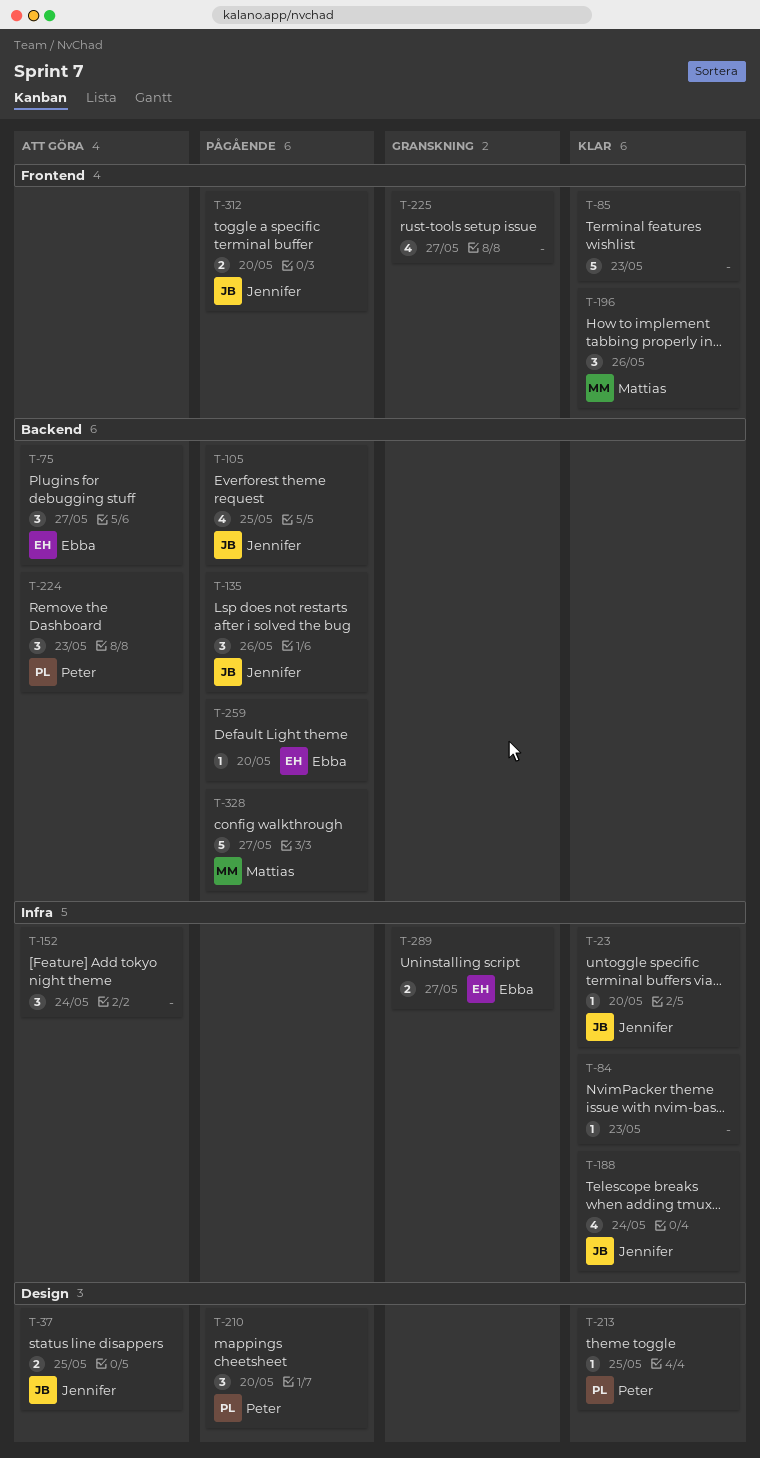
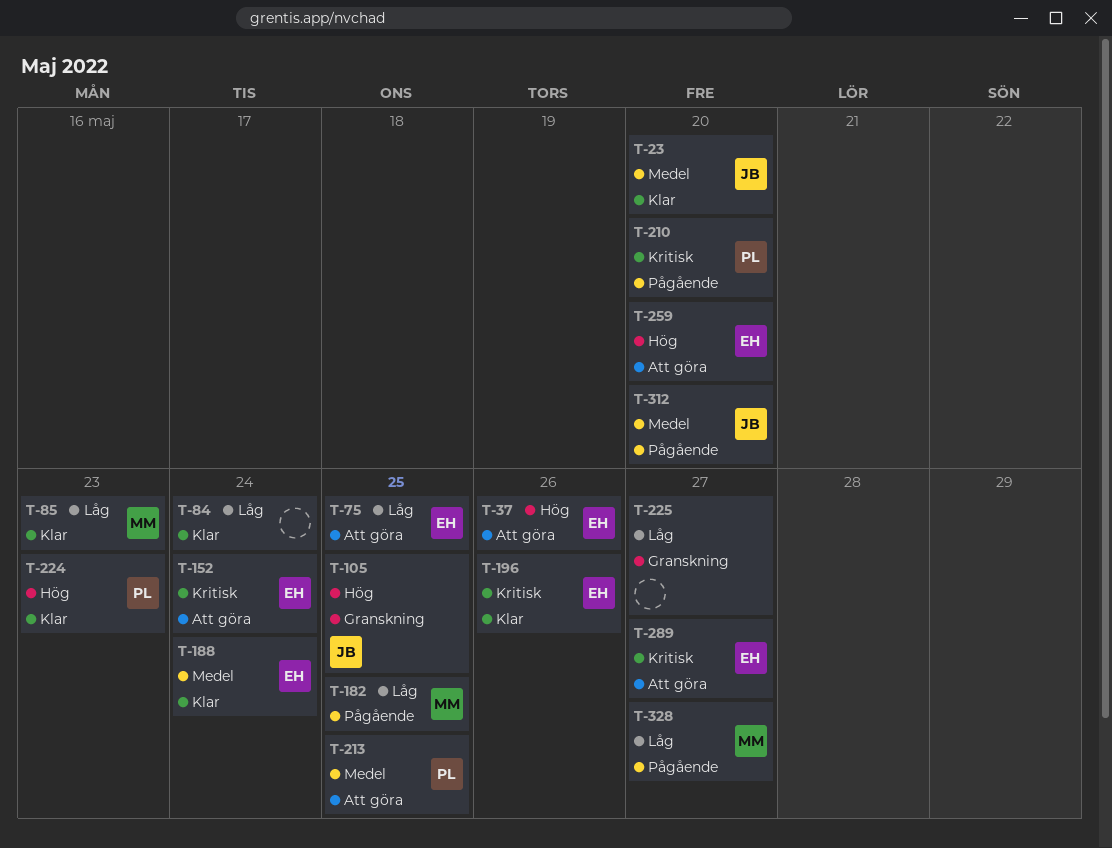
T-37, owner: Jennifer -> Ebba
T-37, due: May 25 -> May 26
T-75, due: May 27 -> May 25
T-84, due: May 23 -> May 24
T-85, owner: none -> Mattias
T-105, status: Pågående -> Granskning
T-135: present -> none
T-152, owner: none -> Ebba
T-182: none -> present
T-188, owner: Jennifer -> Ebba
T-196, owner: Mattias -> Ebba
T-213, status: Klar -> Att göra
T-224, status: Att göra -> Klar
T-259, status: Pågående -> Att göra
T-289, status: Granskning -> Att göra

